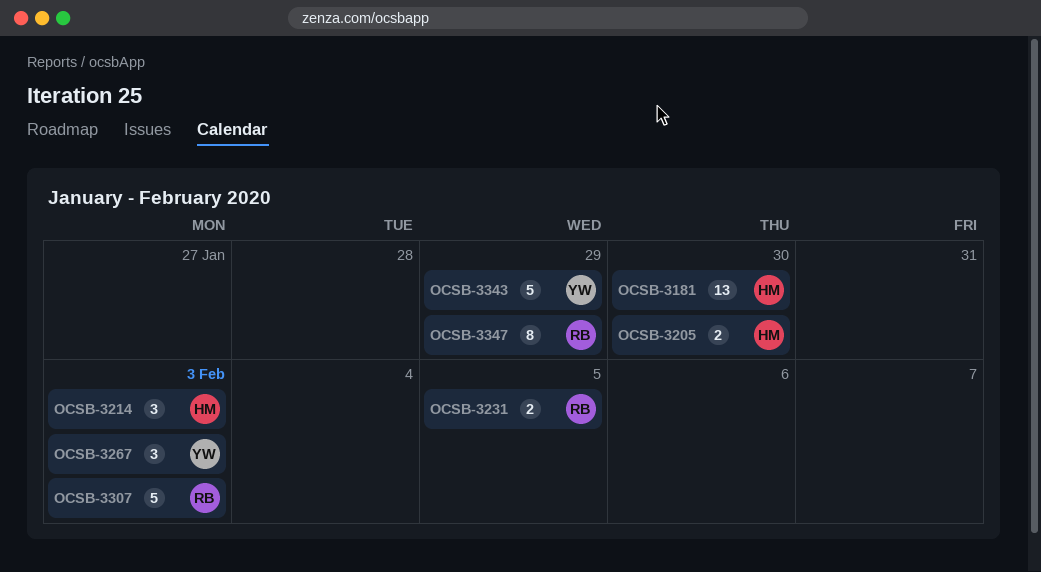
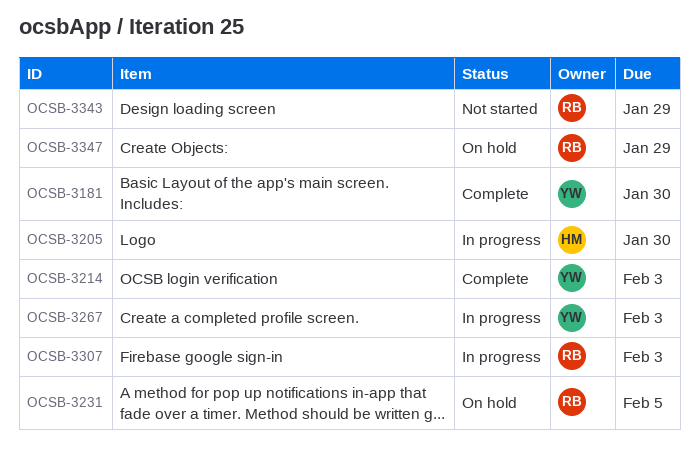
OCSB-3181, owner: HM -> YW
OCSB-3214, owner: HM -> YW
OCSB-3343, owner: YW -> RB

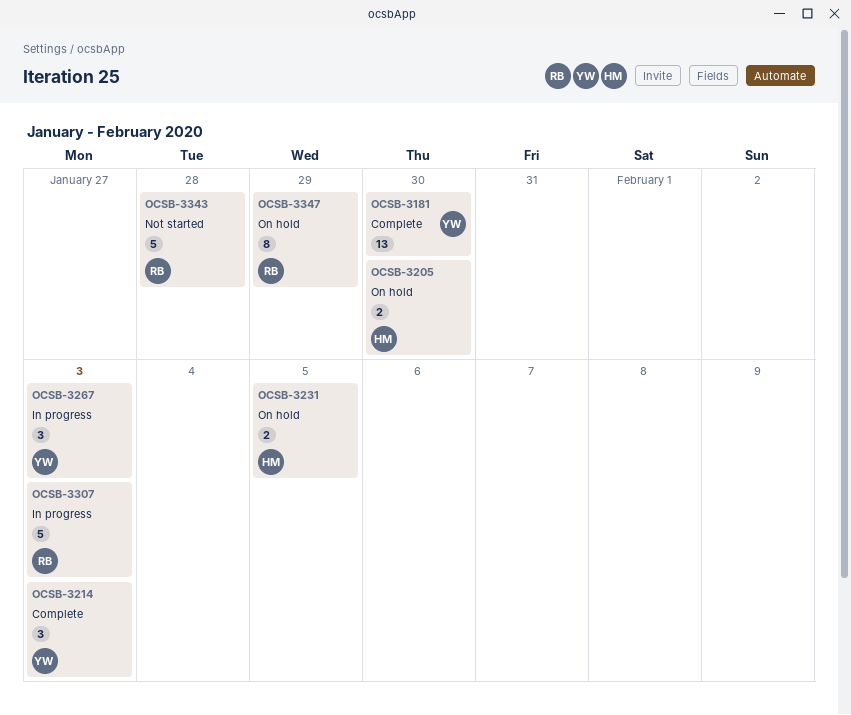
OCSB-3205, status: In progress -> On hold
OCSB-3231, owner: RB -> HM
OCSB-3343, due: Jan 29 -> Jan 28

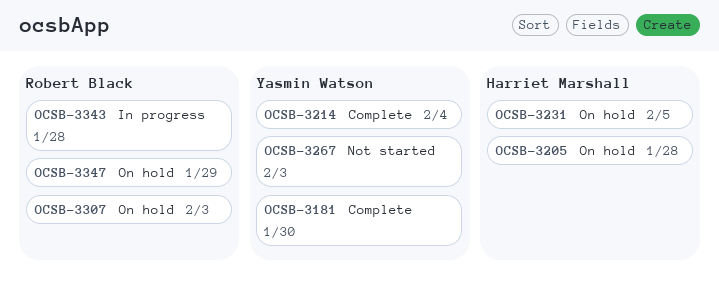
OCSB-3205, due: Jan 30 -> Jan 28
OCSB-3214, due: Feb 3 -> Feb 4
OCSB-3267, status: In progress -> Not started
OCSB-3307, status: In progress -> On hold
OCSB-3343, status: Not started -> In progress

